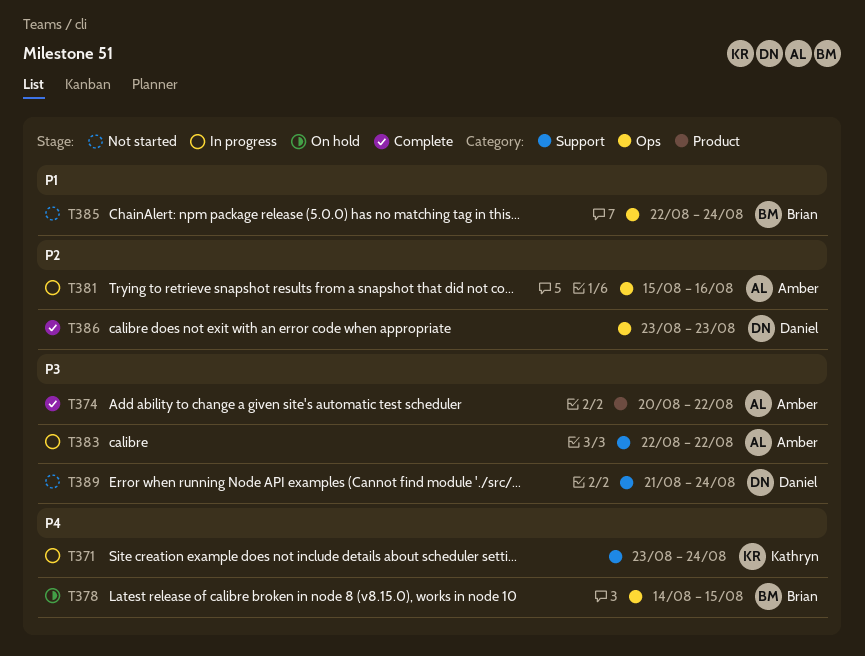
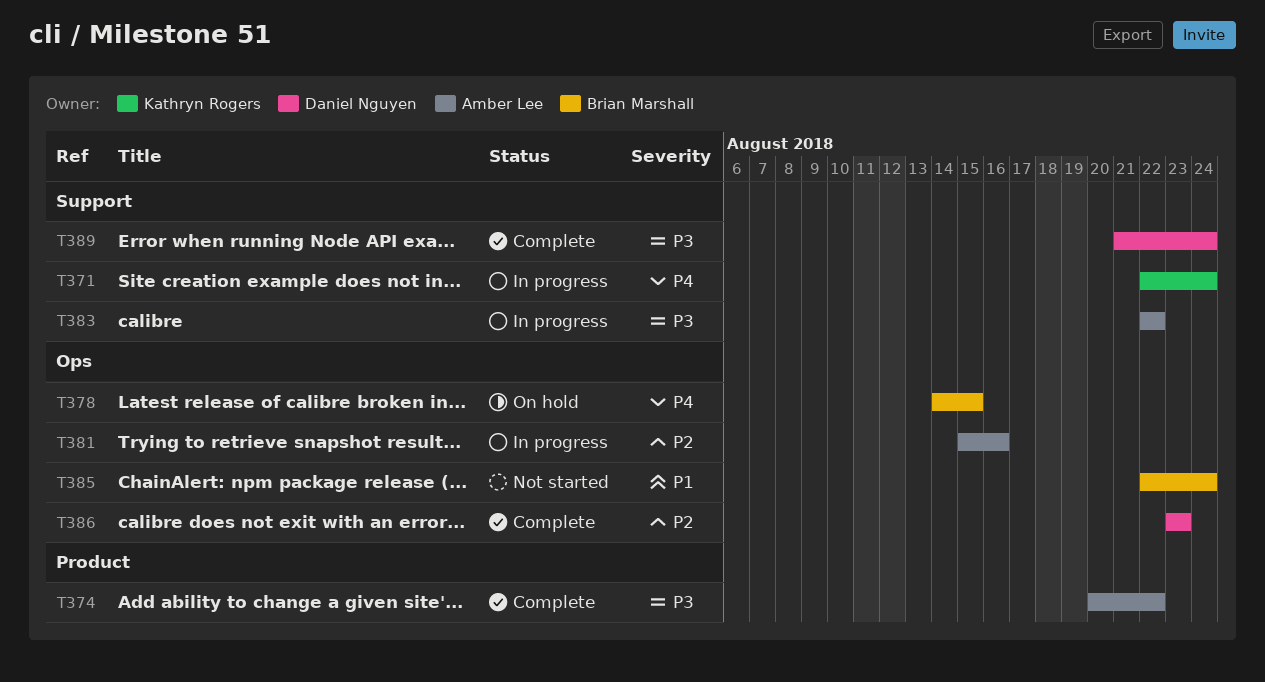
T371, start: Aug 23 -> Aug 22
T389, status: Not started -> Complete

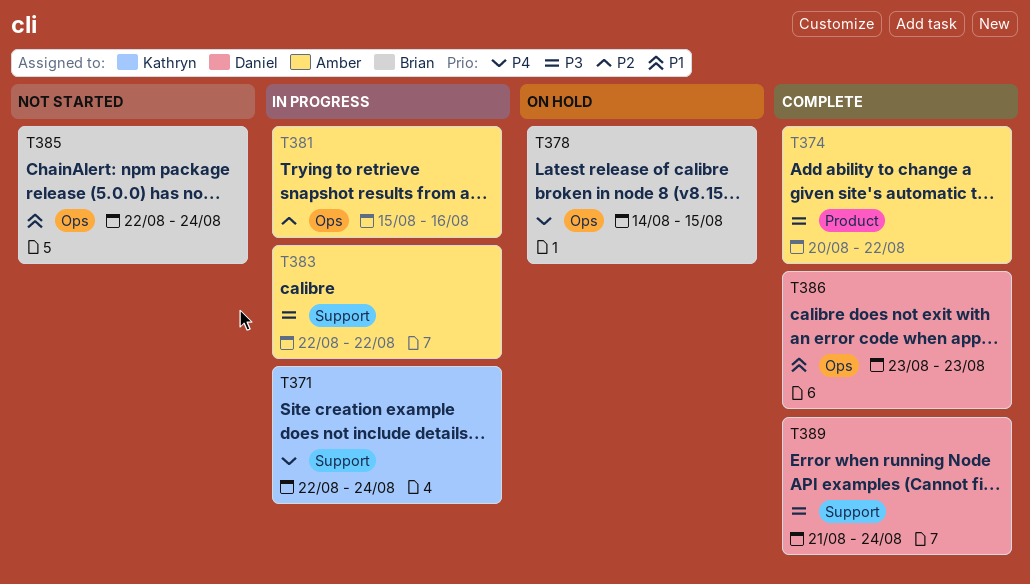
T386, priority: P2 -> P1

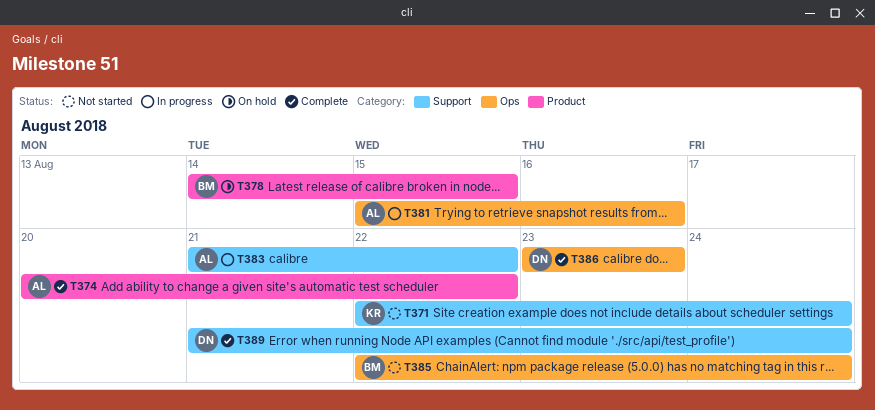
T371, status: In progress -> Not started
T378, label: Ops -> Product
T383, start: Aug 22 -> Aug 21

